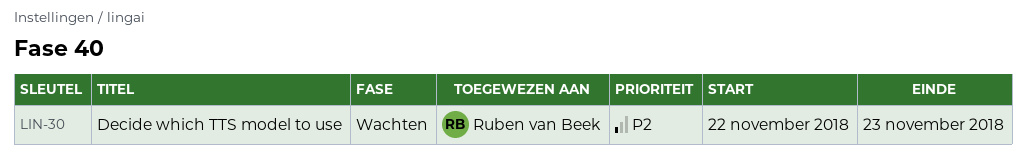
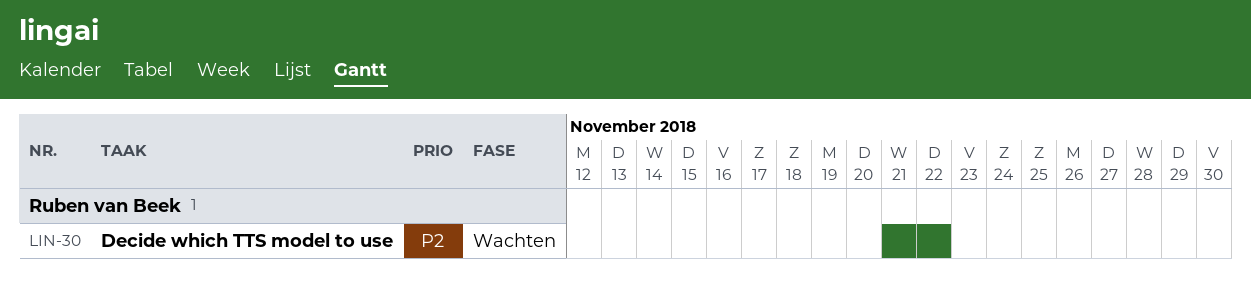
LIN-30, start: Nov 22 -> Nov 21
LIN-30, due: Nov 23 -> Nov 22

